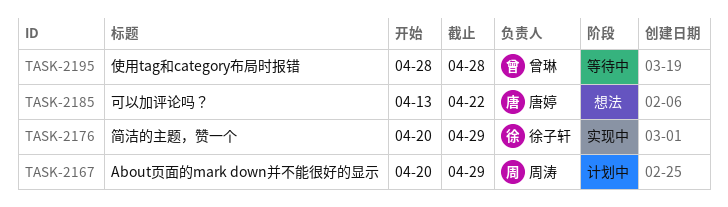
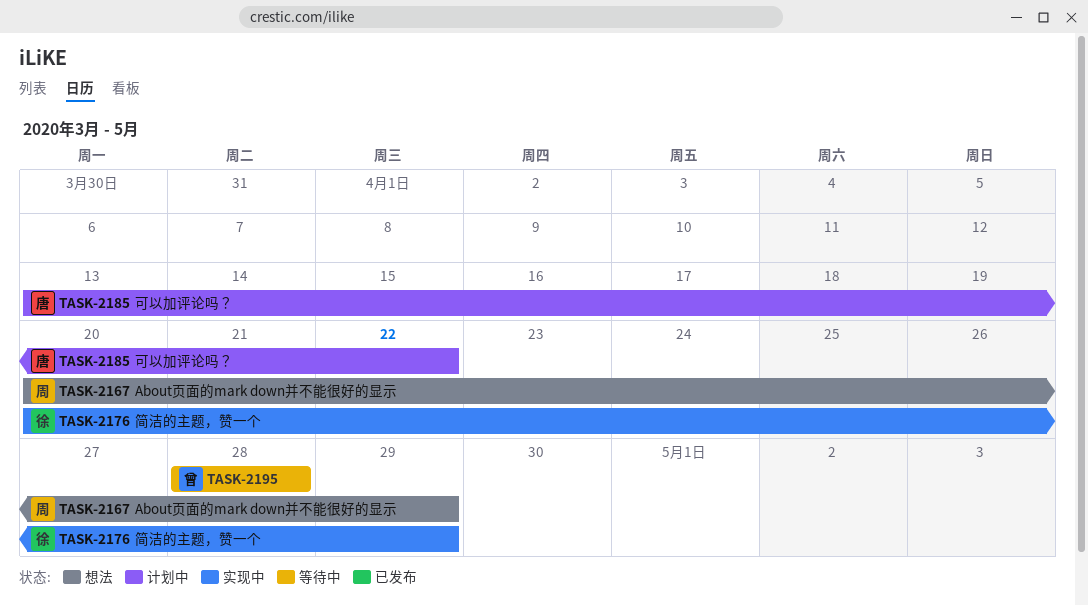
TASK-2167, status: 计划中 -> 想法
TASK-2185, status: 想法 -> 计划中

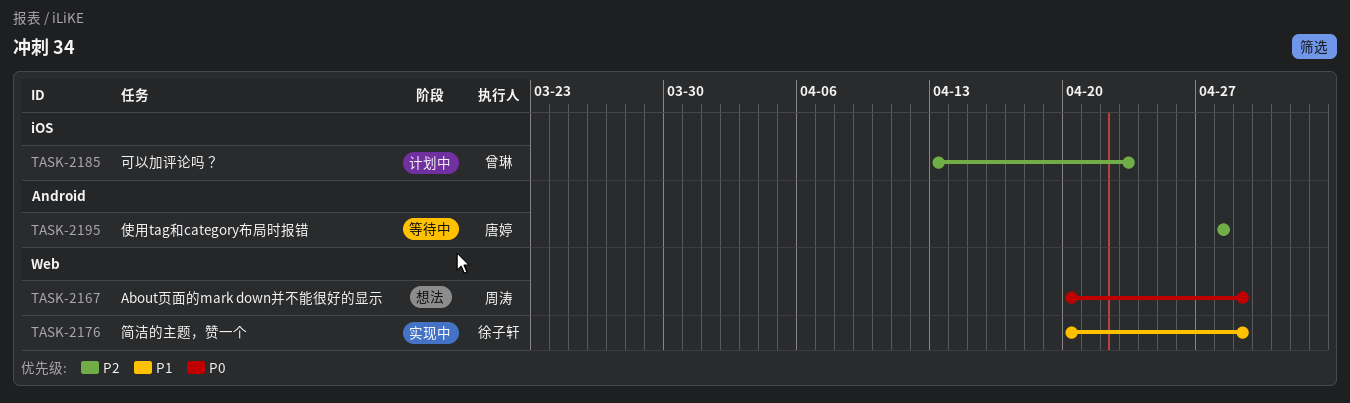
TASK-2185, owner: 唐婷 -> 曾琳
TASK-2185, due: Apr 22 -> Apr 23
TASK-2195, owner: 曾琳 -> 唐婷

